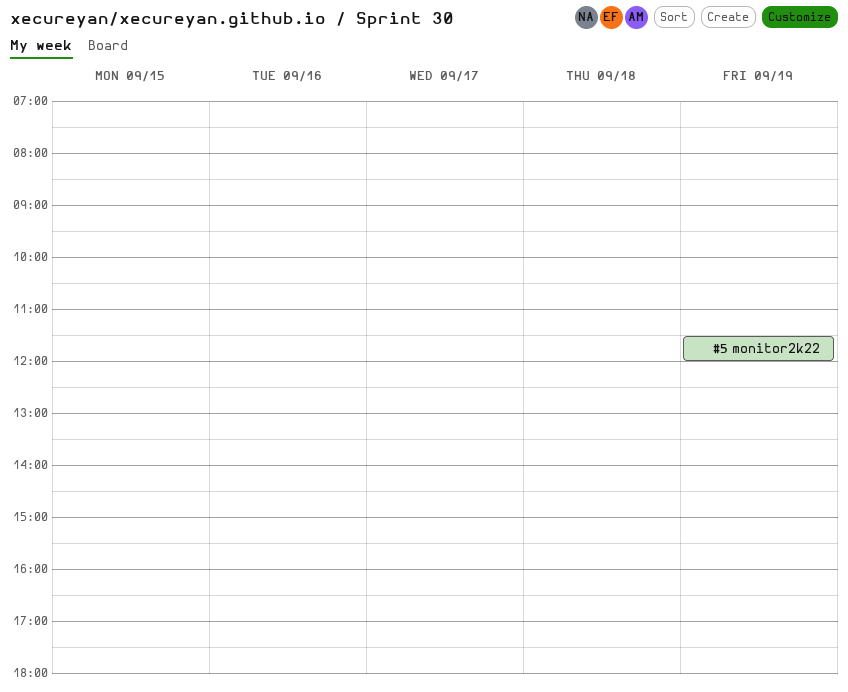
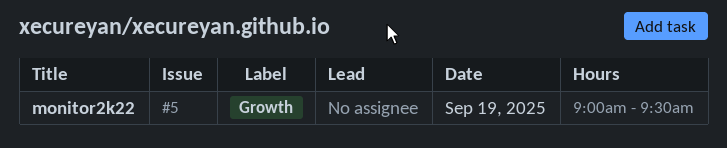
#5, begins: 11:30 -> 09:00
#5, ends: 12:00 -> 09:30

